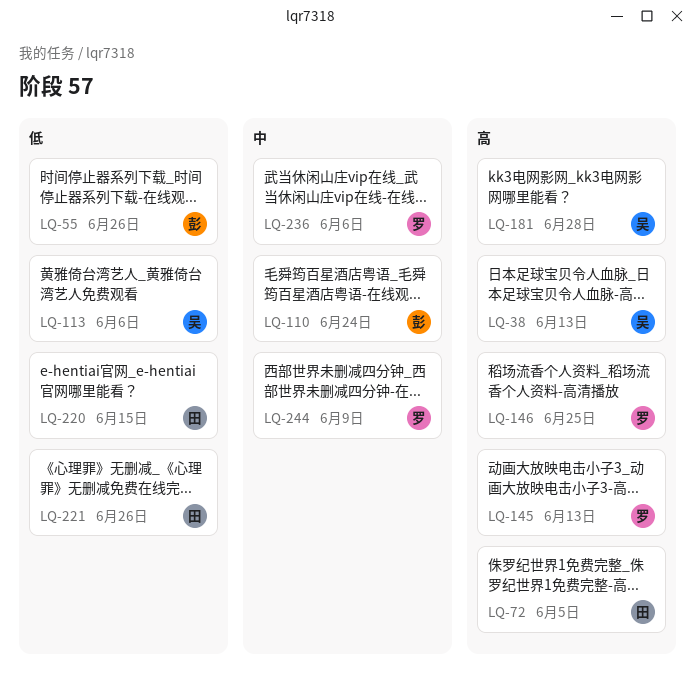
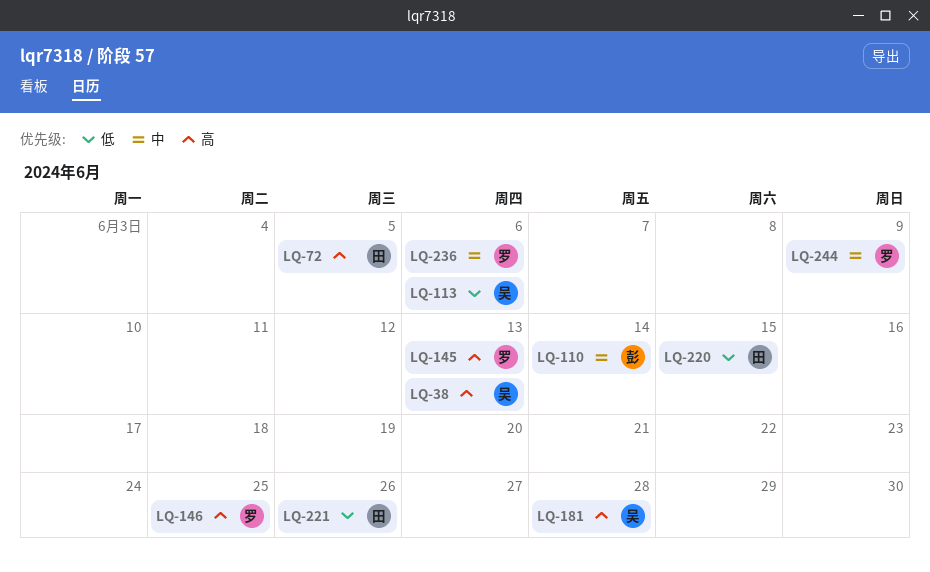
LQ-55: present -> none
LQ-110, due: Jun 24 -> Jun 14

